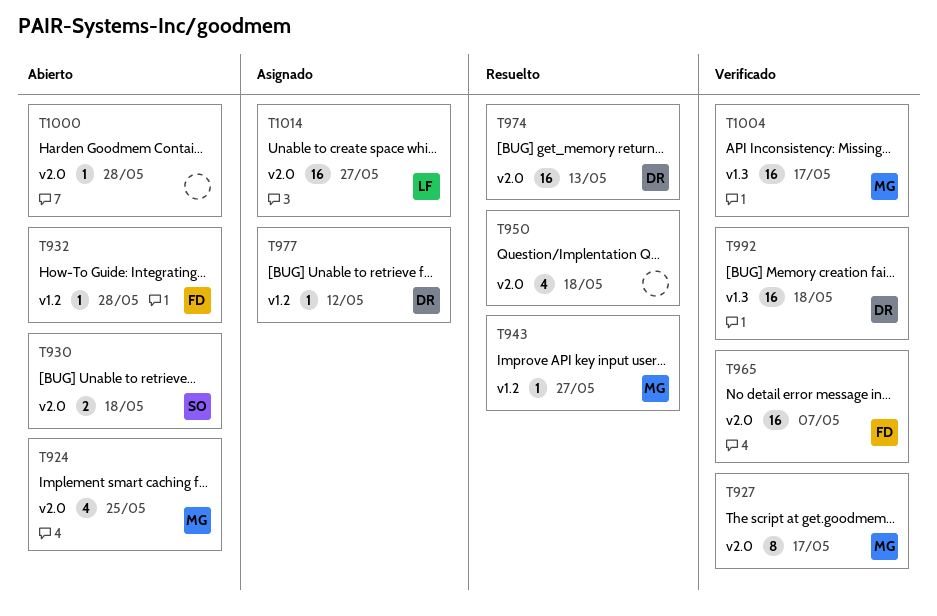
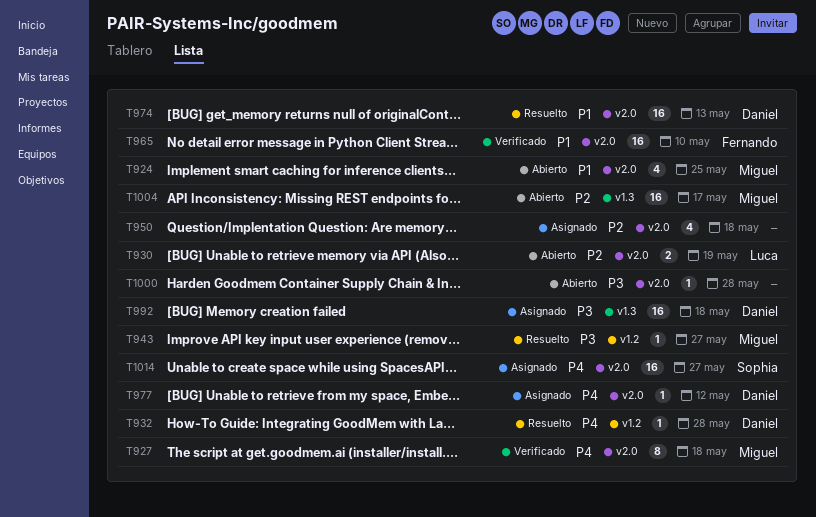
T927, due: May 17 -> May 18
T930, owner: Sophia -> Luca
T930, due: May 18 -> May 19
T932, status: Abierto -> Resuelto
T932, owner: Fernando -> Daniel
T950, status: Resuelto -> Asignado
T965, due: May 7 -> May 10
T977, label: v1.2 -> v2.0
T992, status: Verificado -> Asignado
T1004, status: Verificado -> Abierto
T1014, owner: Luca -> Sophia

